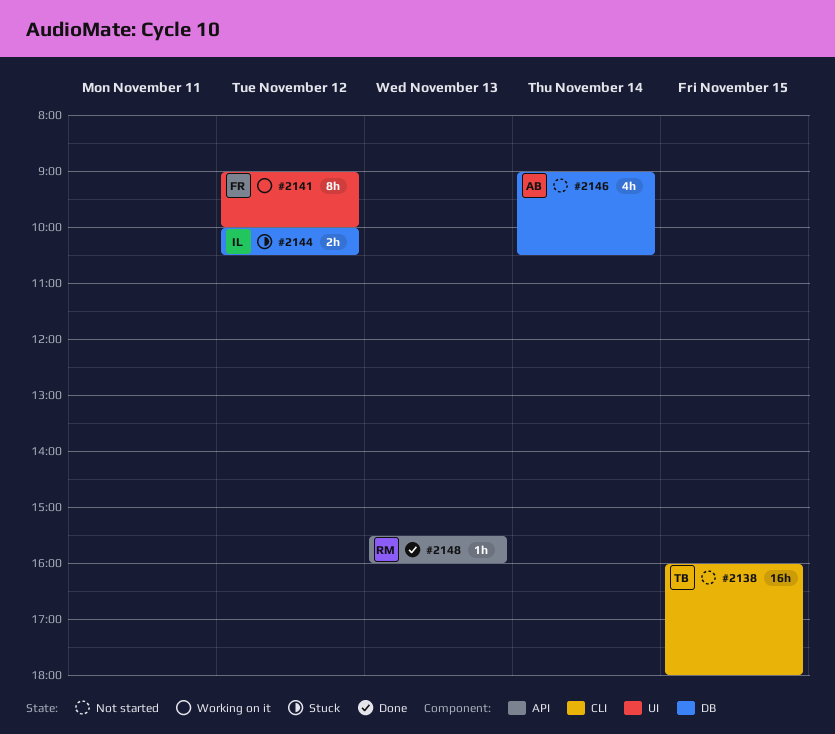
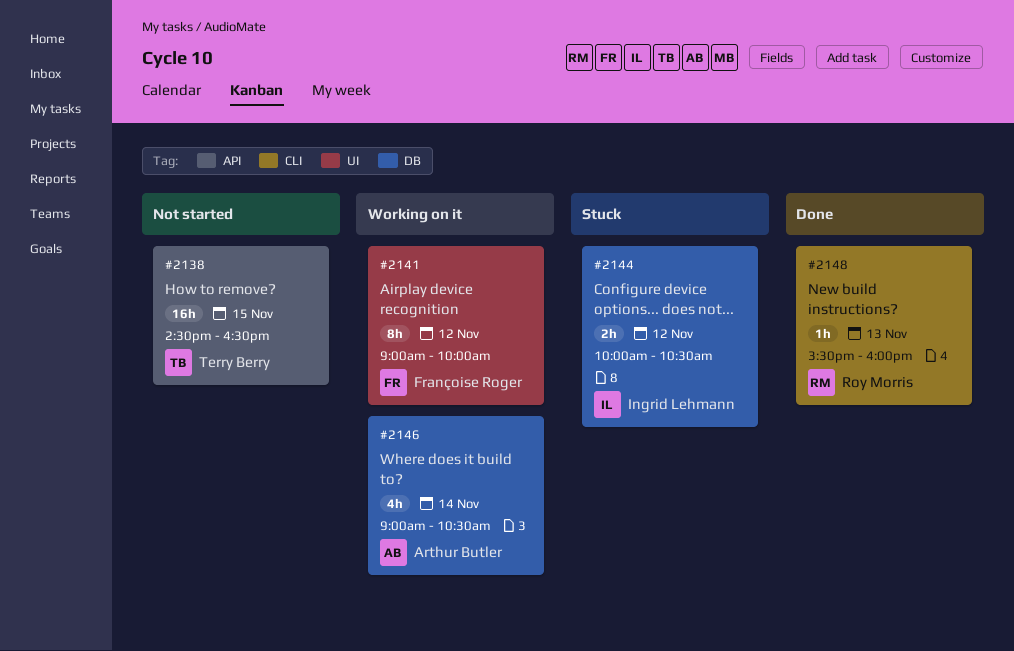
#2138, label: CLI -> API
#2138, begins: 16:00 -> 14:30
#2138, ends: 18:00 -> 16:30
#2146, status: Not started -> Working on it
#2148, label: API -> CLI

